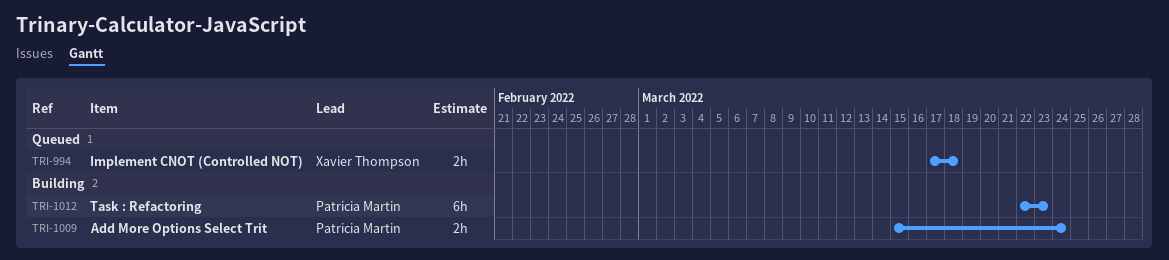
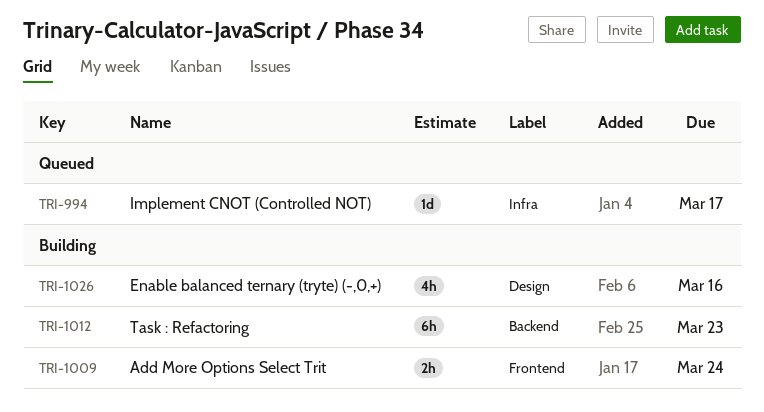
TRI-994, estimate: 2h -> 1d
TRI-994, due: Mar 18 -> Mar 17
TRI-1026: none -> present

